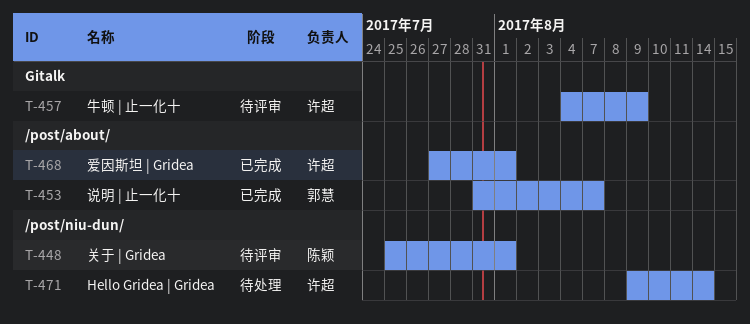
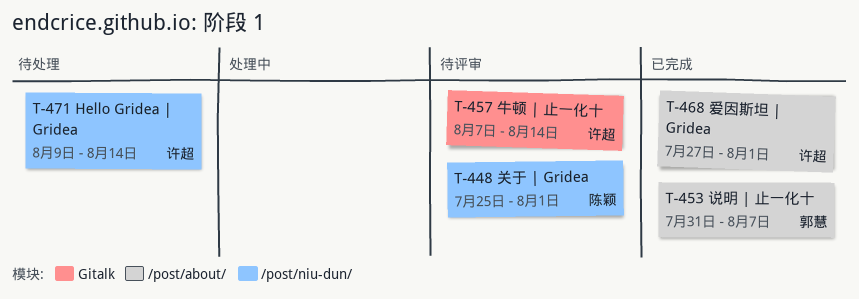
T-457, start: Aug 4 -> Aug 7
T-457, due: Aug 9 -> Aug 14

